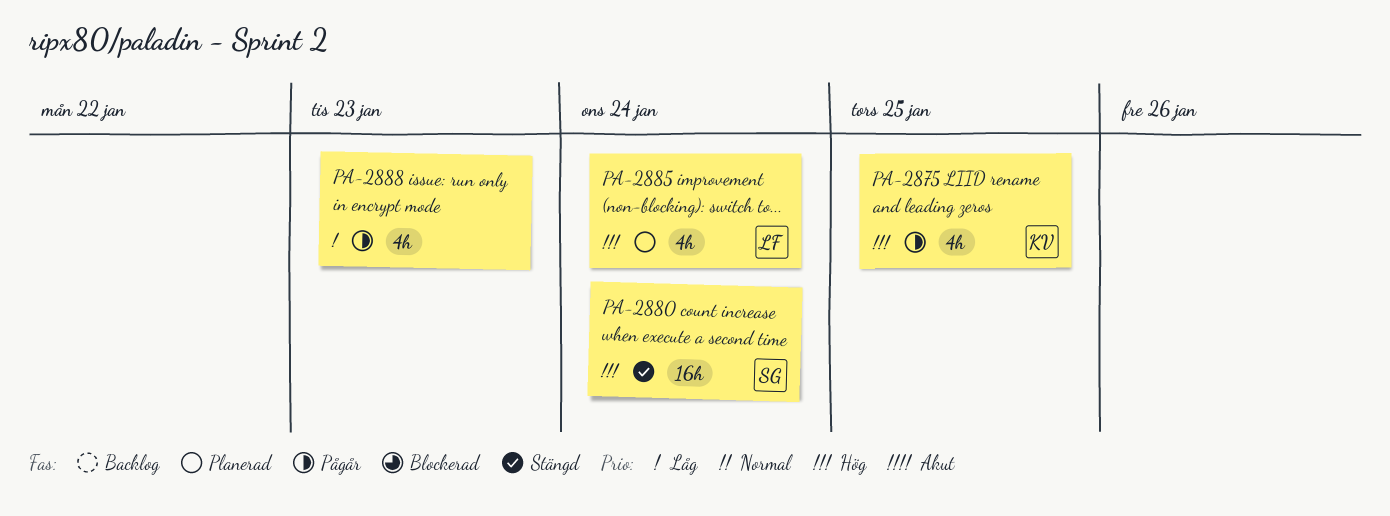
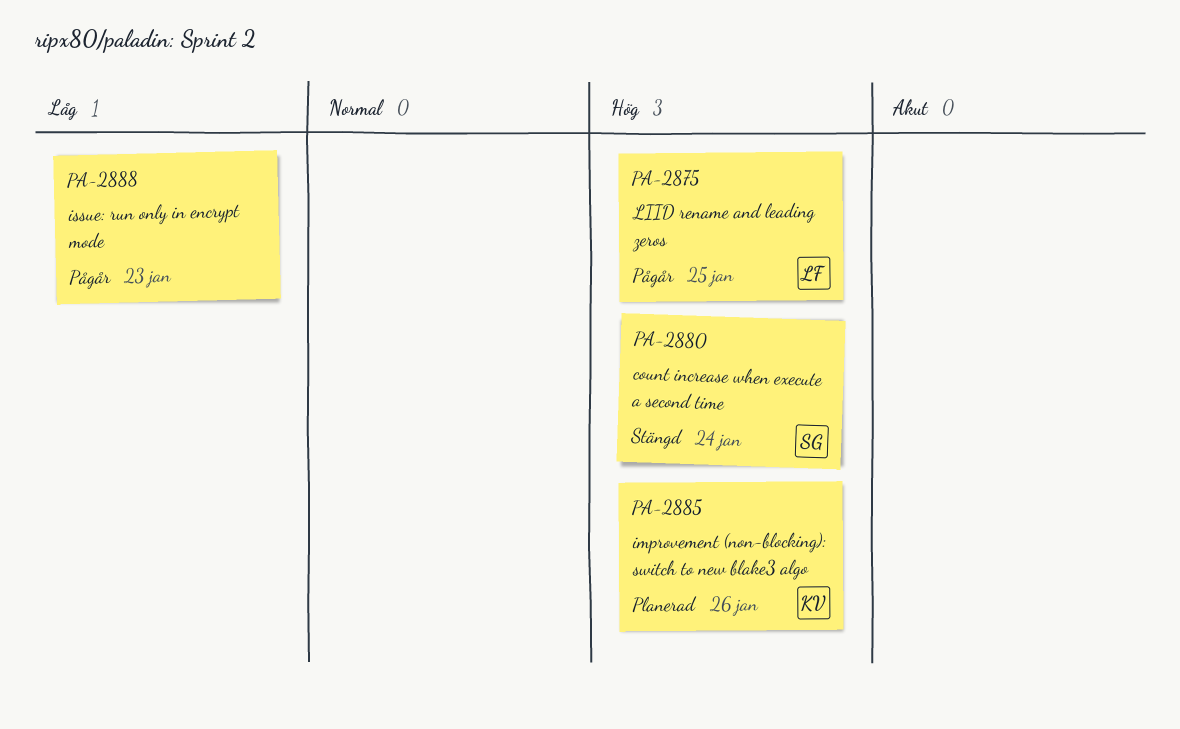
PA-2875, owner: KV -> LF
PA-2885, owner: LF -> KV
PA-2885, due: Jan 24 -> Jan 26

